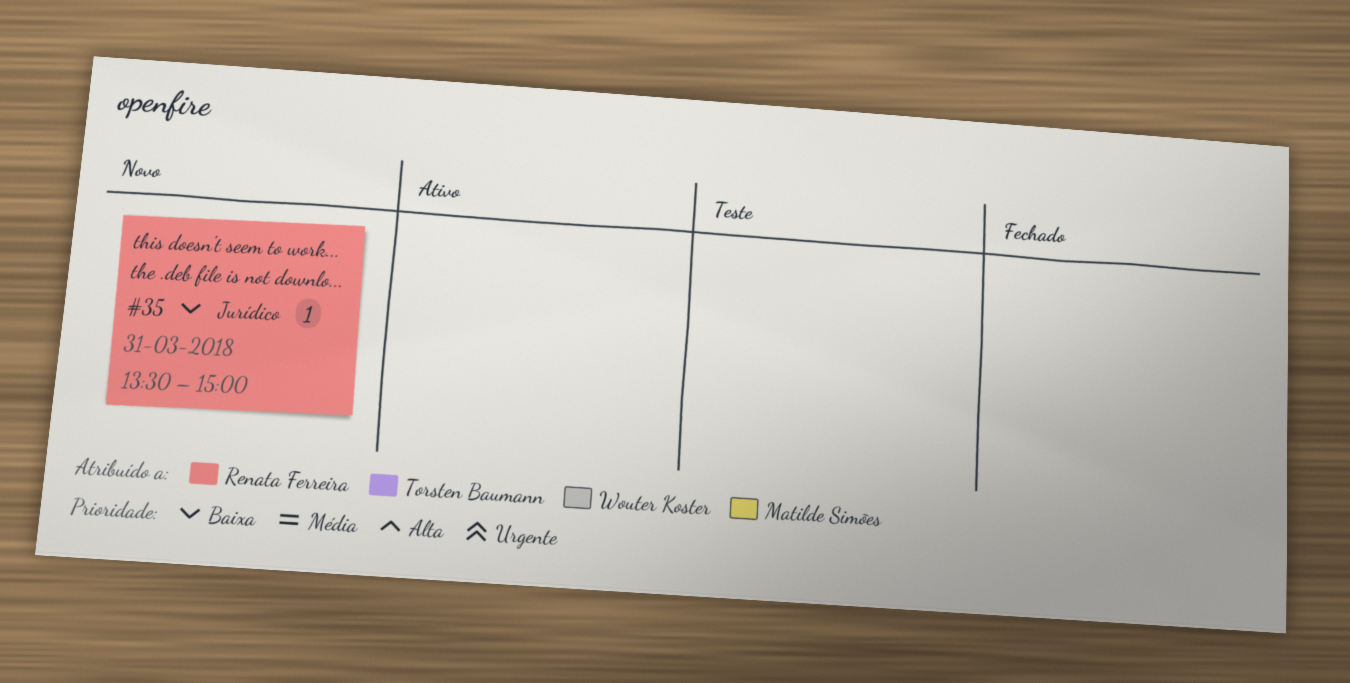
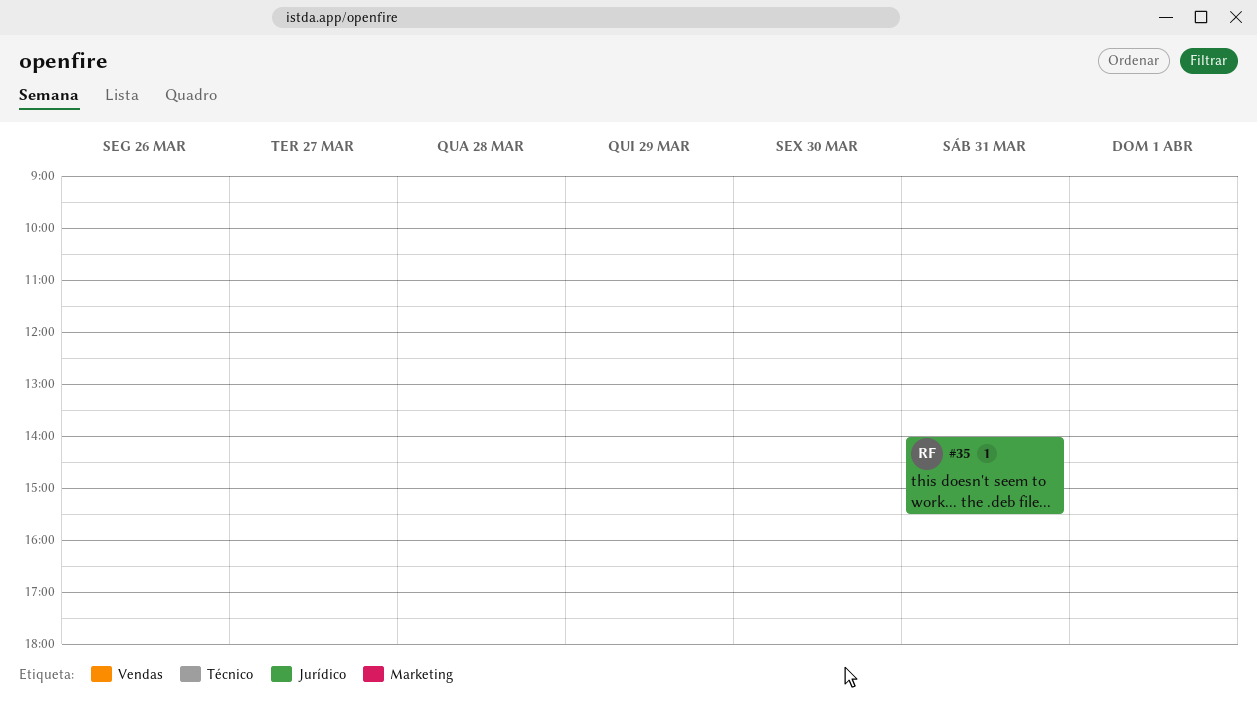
#35, begins: 13:30 -> 14:00
#35, ends: 15:00 -> 15:30

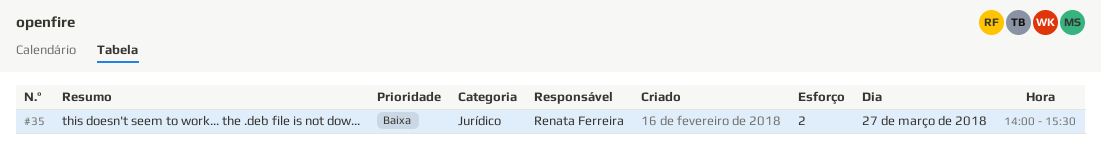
#35, estimate: 1 -> 2
#35, day: Mar 31 -> Mar 27

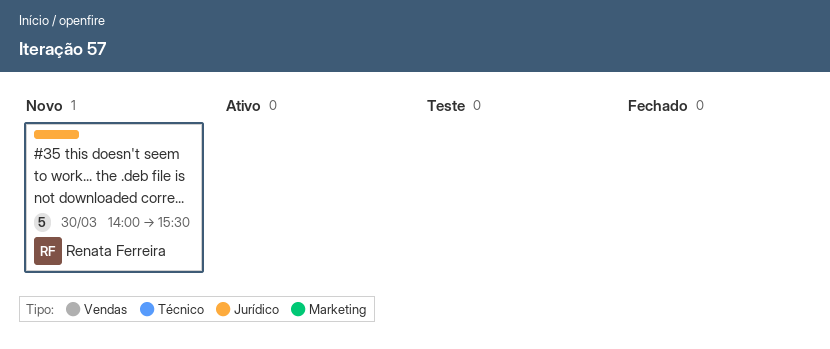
#35, estimate: 2 -> 5
#35, day: Mar 27 -> Mar 30

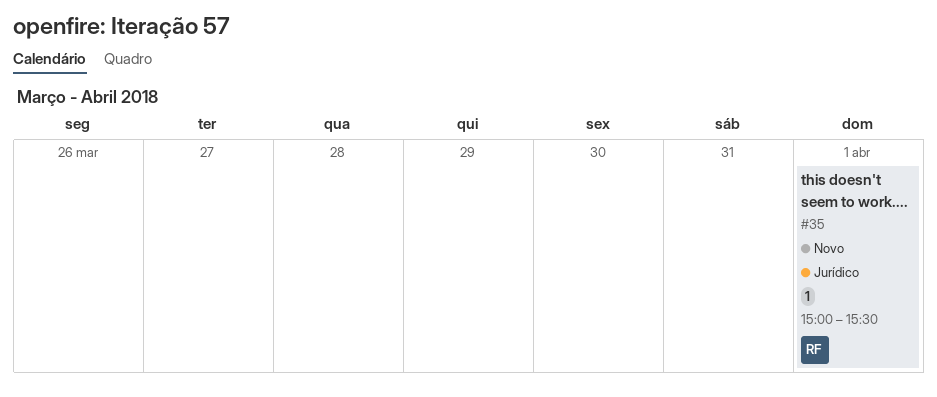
#35, estimate: 5 -> 1
#35, day: Mar 30 -> Apr 1
#35, begins: 14:00 -> 15:00

